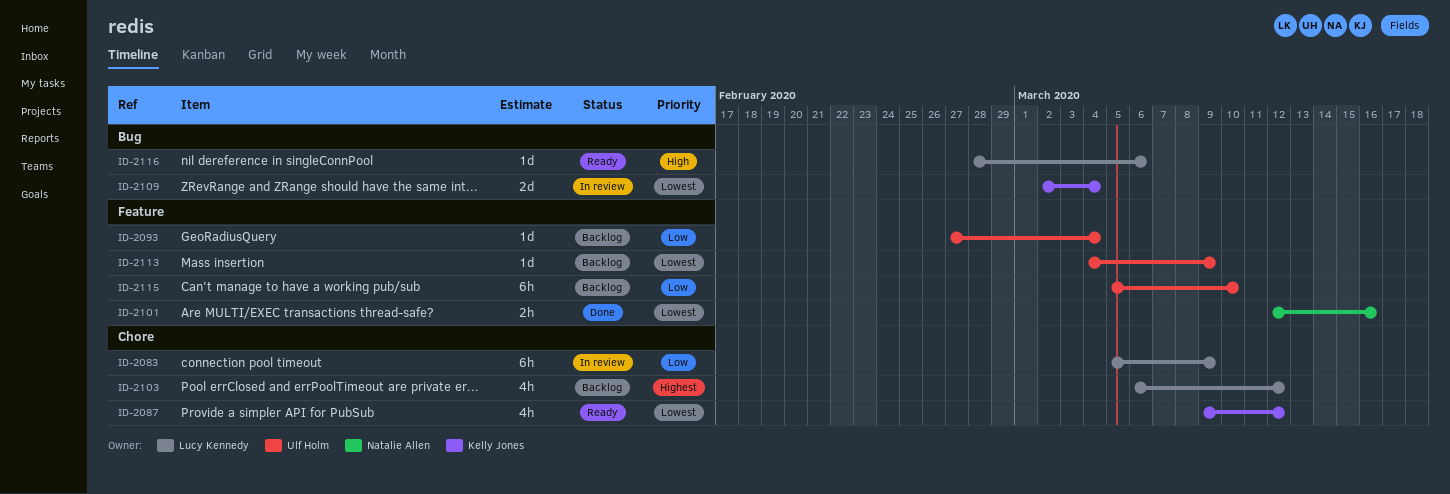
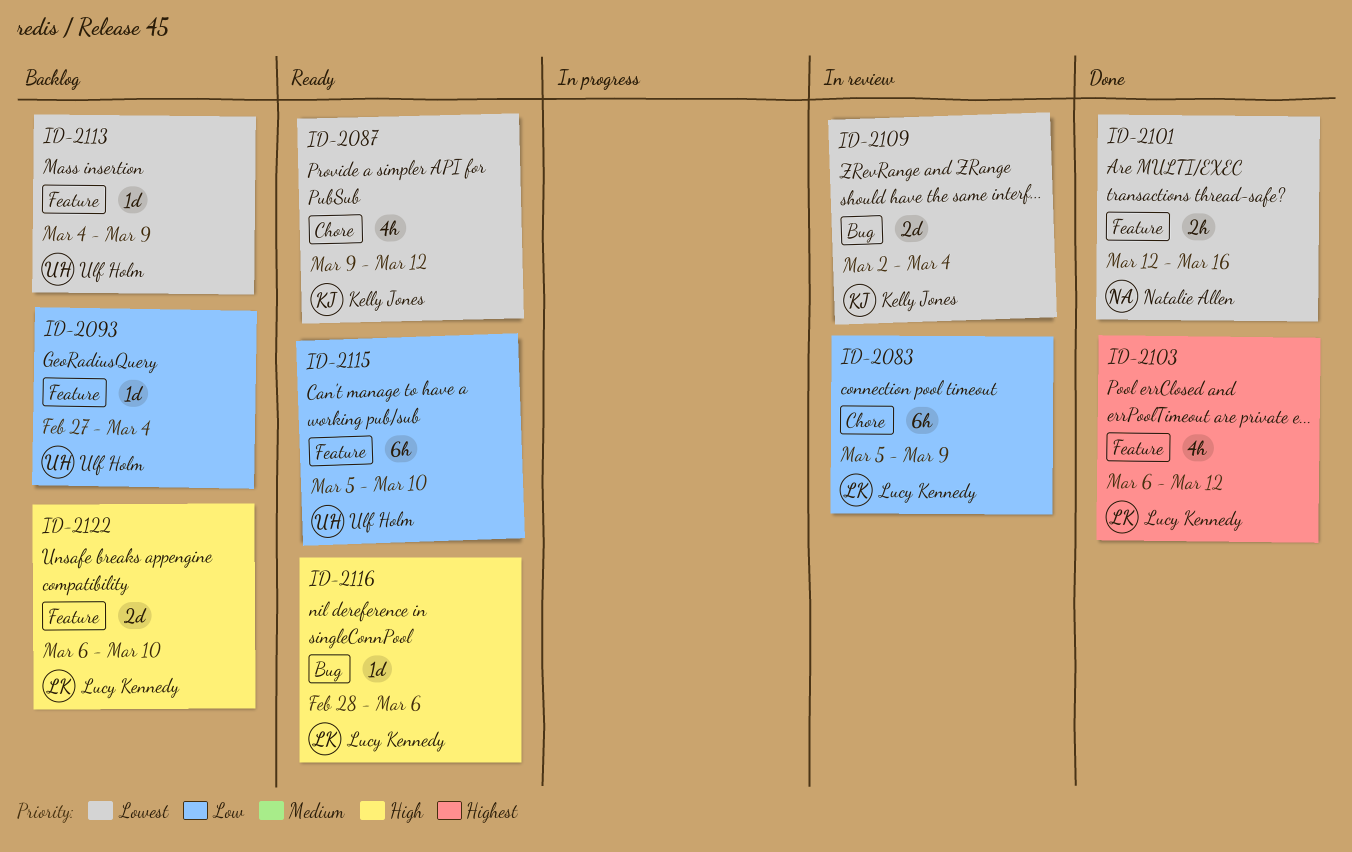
ID-2103, status: Backlog -> Done
ID-2103, label: Chore -> Feature
ID-2115, status: Backlog -> Ready
ID-2122: none -> present

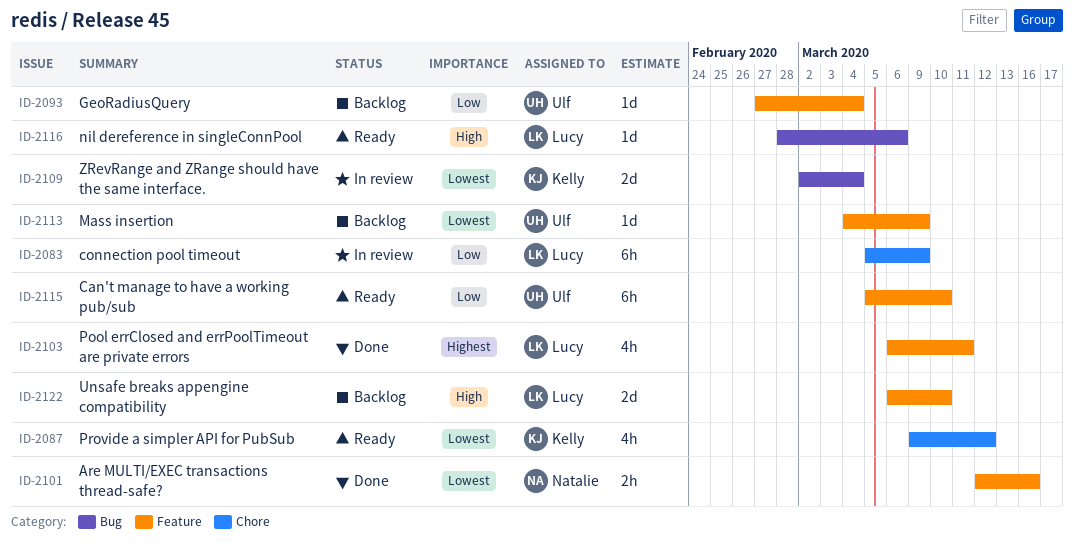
ID-2103, due: Mar 12 -> Mar 11

